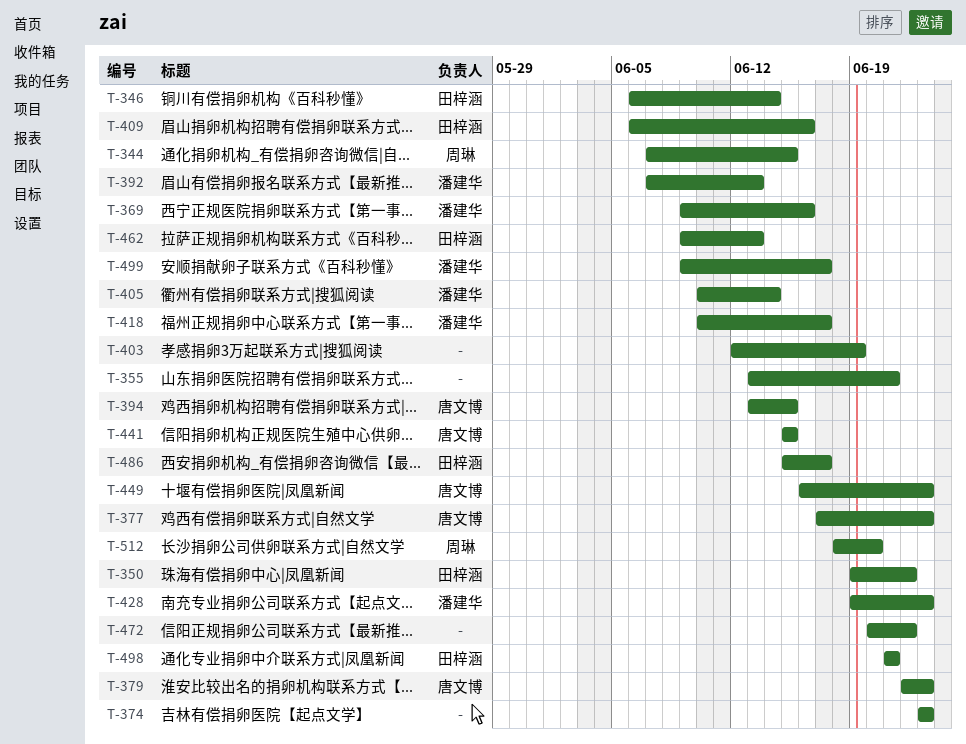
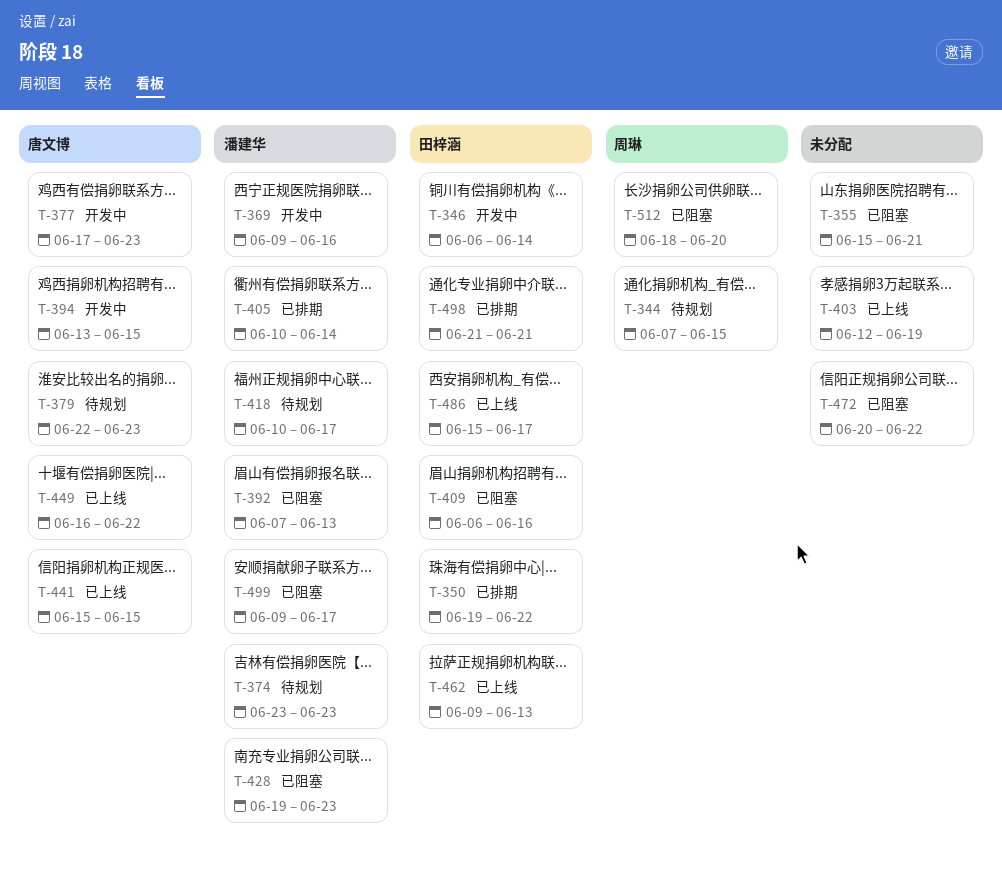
T-355, start: Jun 13 -> Jun 15
T-374, owner: none -> 潘建华
T-449, due: Jun 23 -> Jun 22

